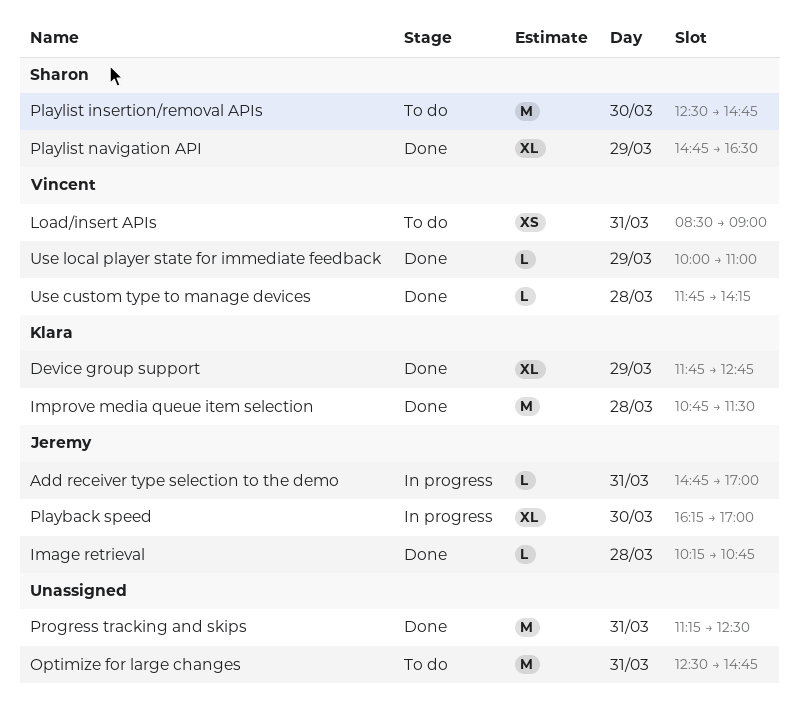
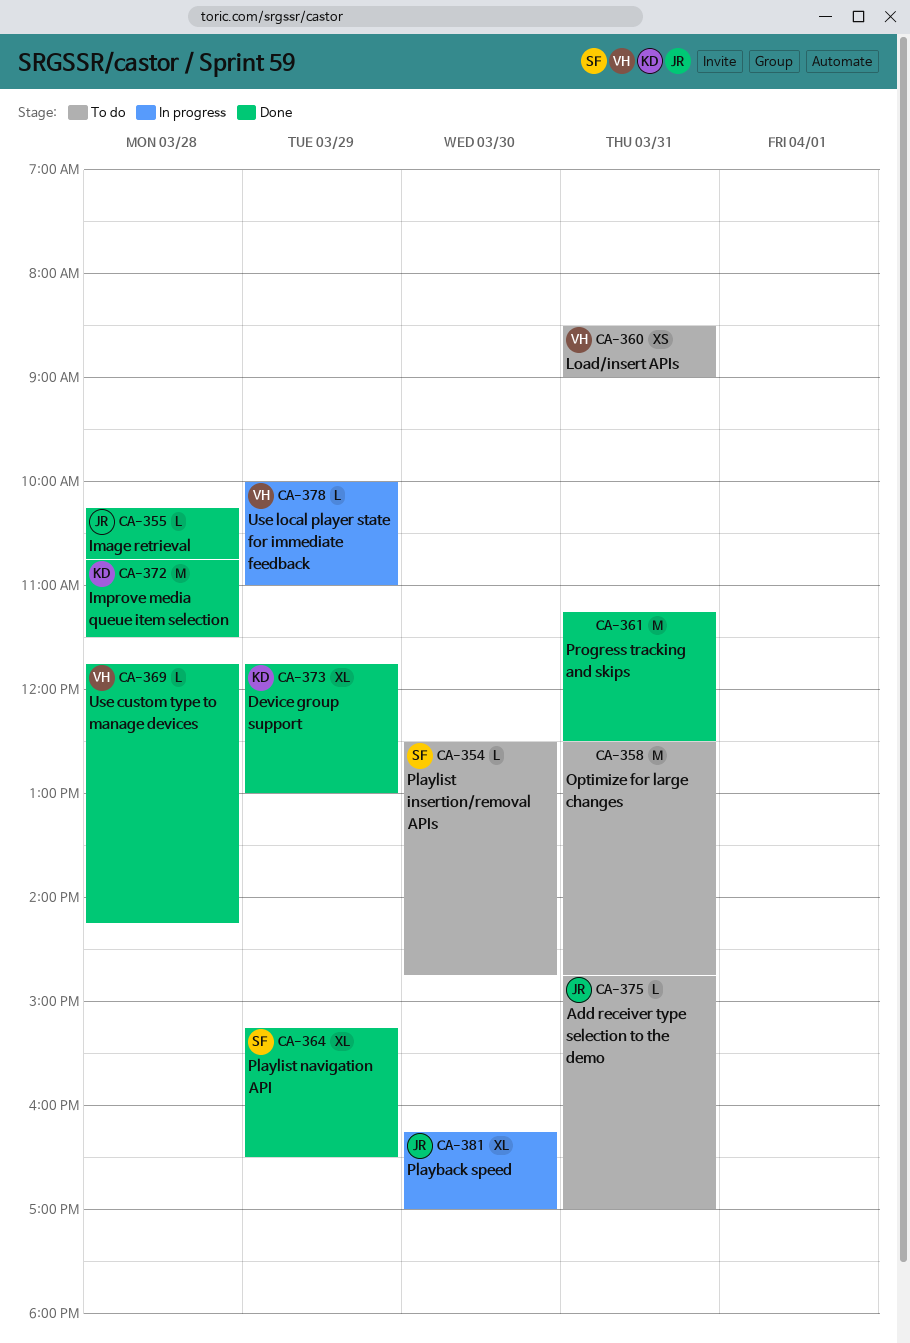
Add receiver type selection to the demo, status: In progress -> To do
Device group support, ends: 12:45 -> 13:00
Playlist insertion/removal APIs, estimate: M -> L
Playlist navigation API, begins: 14:45 -> 15:15
Use local player state for immediate feedback, status: Done -> In progress

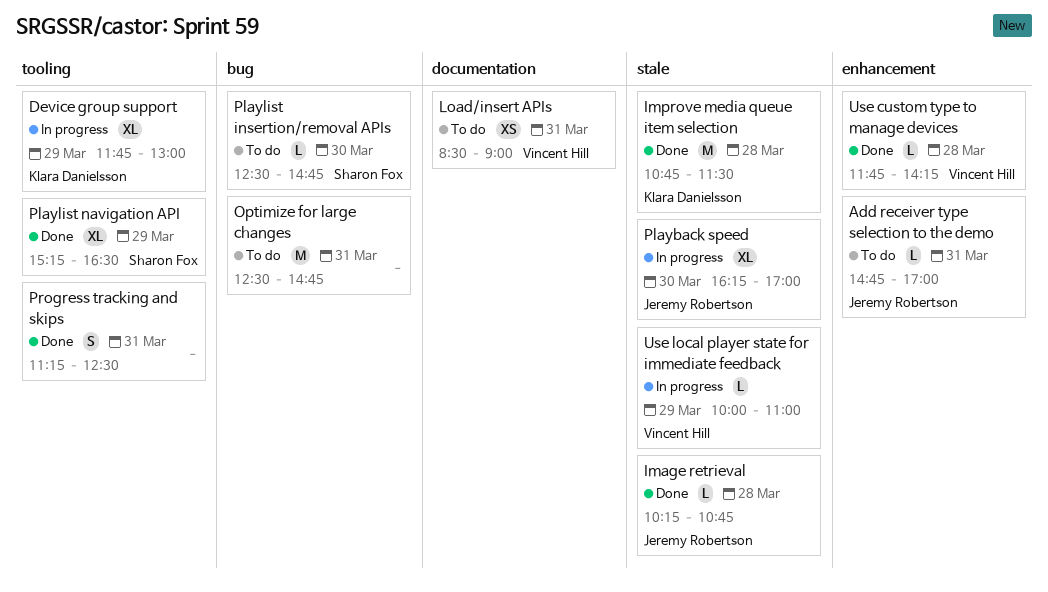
Device group support, status: Done -> In progress
Progress tracking and skips, estimate: M -> S

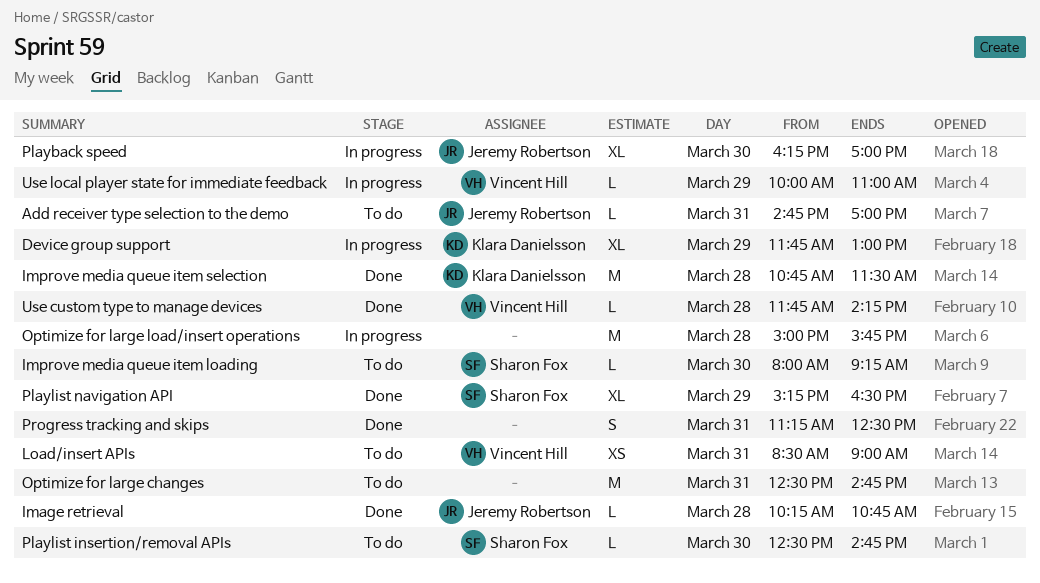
Improve media queue item loading: none -> present
Optimize for large load/insert operations: none -> present

